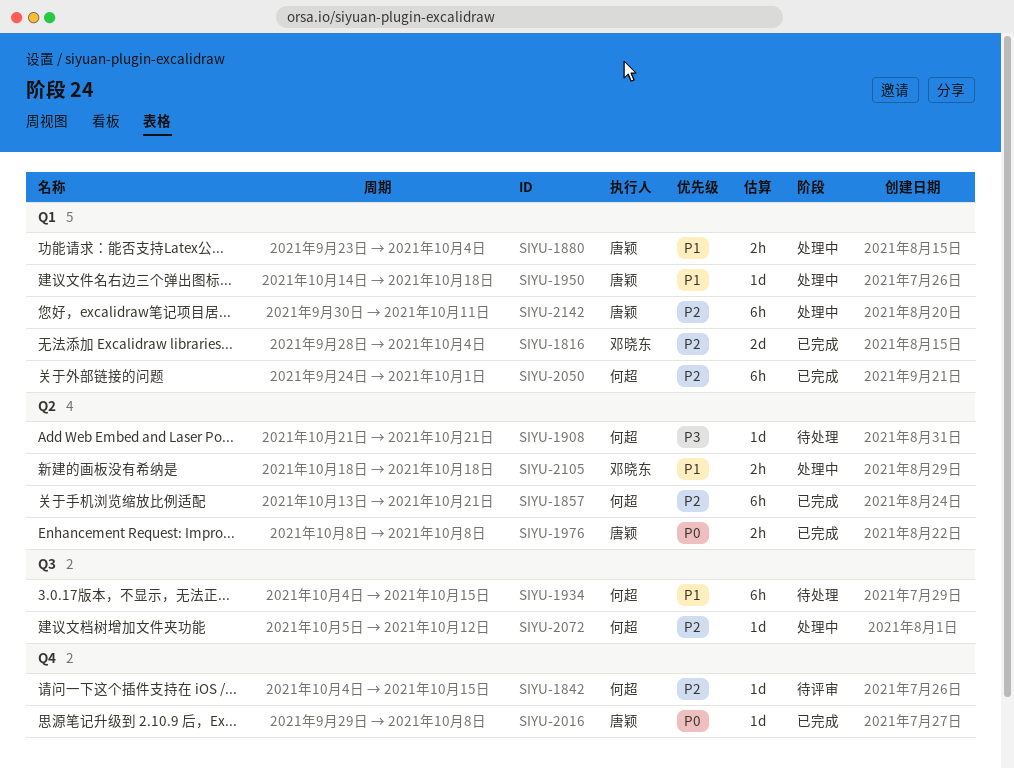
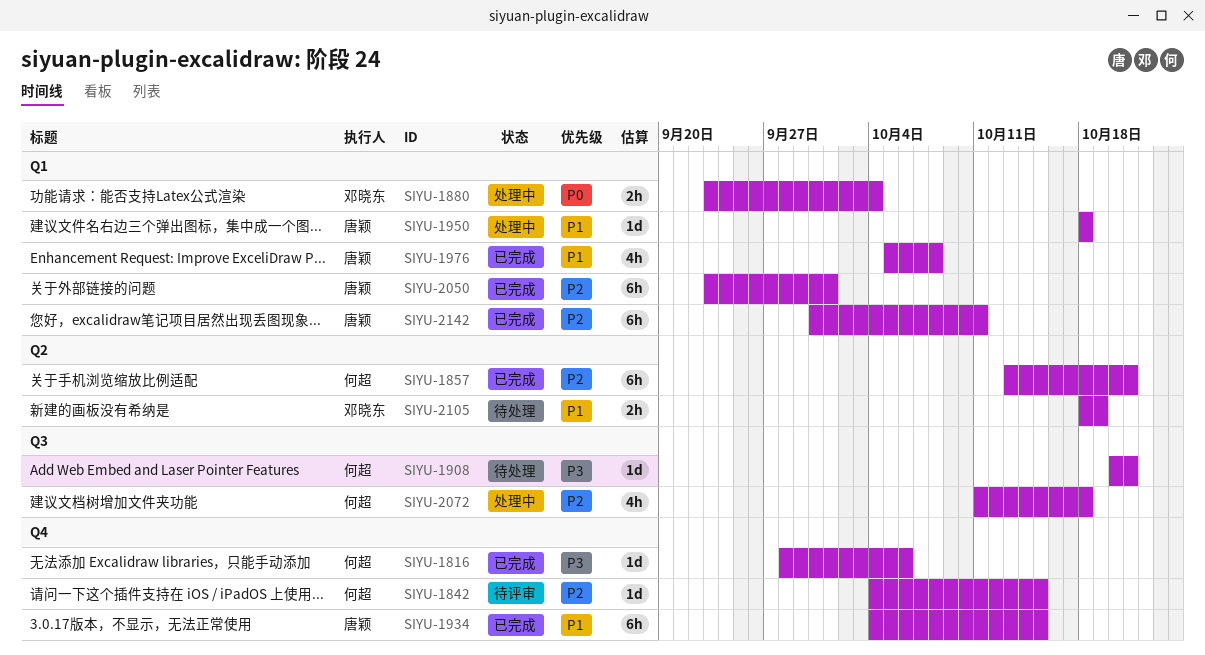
SIYU-1816, owner: 邓晓东 -> 何超
SIYU-1816, priority: P2 -> P3
SIYU-1816, label: Q1 -> Q4
SIYU-1816, estimate: 2d -> 1d
SIYU-1816, due: Oct 4 -> Oct 6
SIYU-1880, owner: 唐颖 -> 邓晓东
SIYU-1880, priority: P1 -> P0
SIYU-1908, label: Q2 -> Q3
SIYU-1908, start: Oct 21 -> Oct 20
SIYU-1934, status: 待处理 -> 已完成
SIYU-1934, owner: 何超 -> 唐颖
SIYU-1934, label: Q3 -> Q4
SIYU-1950, start: Oct 14 -> Oct 18
SIYU-1976, priority: P0 -> P1
SIYU-1976, label: Q2 -> Q1
SIYU-1976, estimate: 2h -> 4h
SIYU-1976, start: Oct 8 -> Oct 5
SIYU-2016: present -> none
SIYU-2050, owner: 何超 -> 唐颖
SIYU-2050, start: Sep 24 -> Sep 23
SIYU-2072, estimate: 1d -> 4h
SIYU-2072, start: Oct 5 -> Oct 11
SIYU-2072, due: Oct 12 -> Oct 18
SIYU-2105, status: 处理中 -> 待处理
SIYU-2105, due: Oct 18 -> Oct 19
SIYU-2142, status: 处理中 -> 已完成

